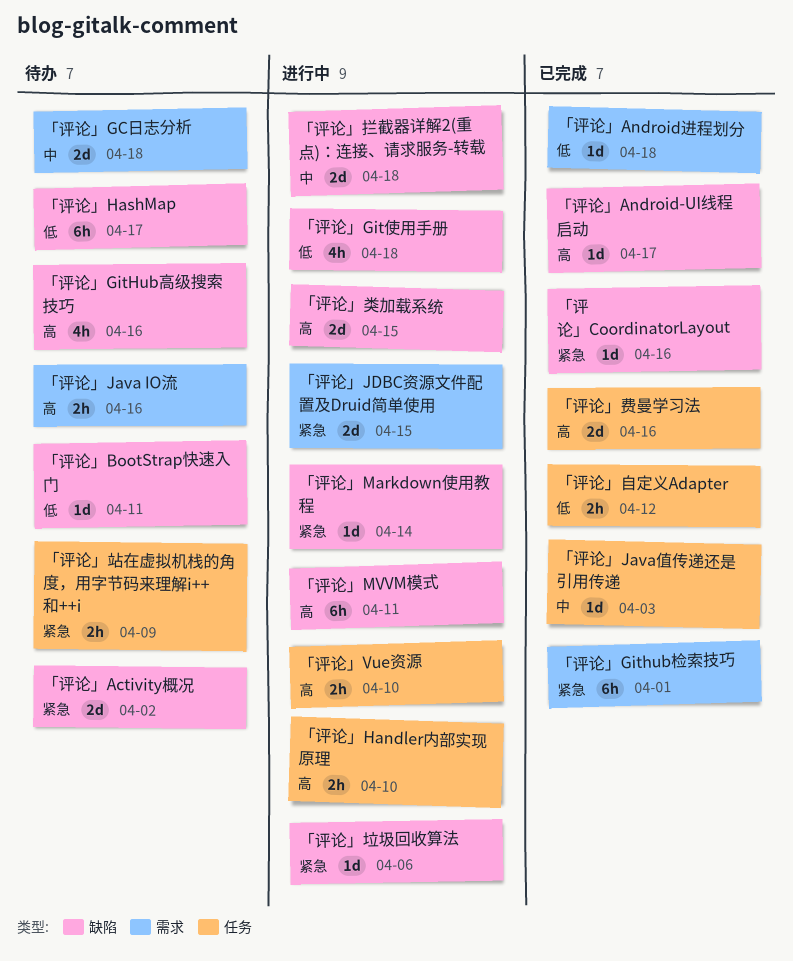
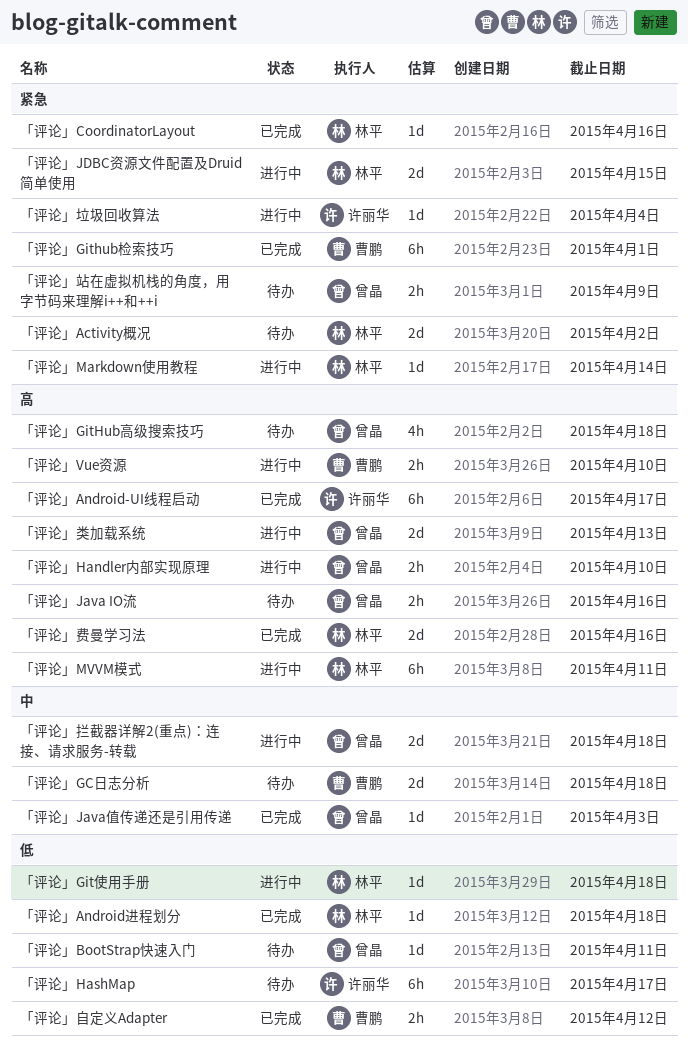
「评论」Android-UI线程启动, estimate: 1d -> 6h
「评论」GitHub高级搜索技巧, due: Apr 16 -> Apr 18
「评论」Git使用手册, estimate: 4h -> 1d
「评论」垃圾回收算法, due: Apr 6 -> Apr 4
「评论」类加载系统, due: Apr 15 -> Apr 13

